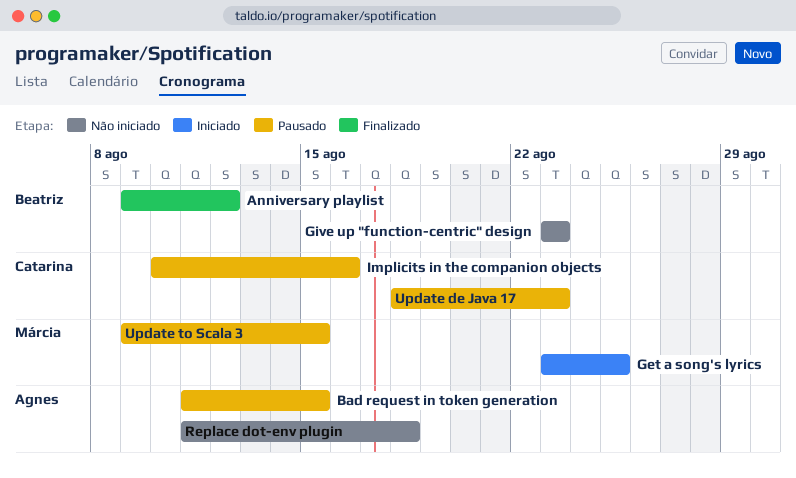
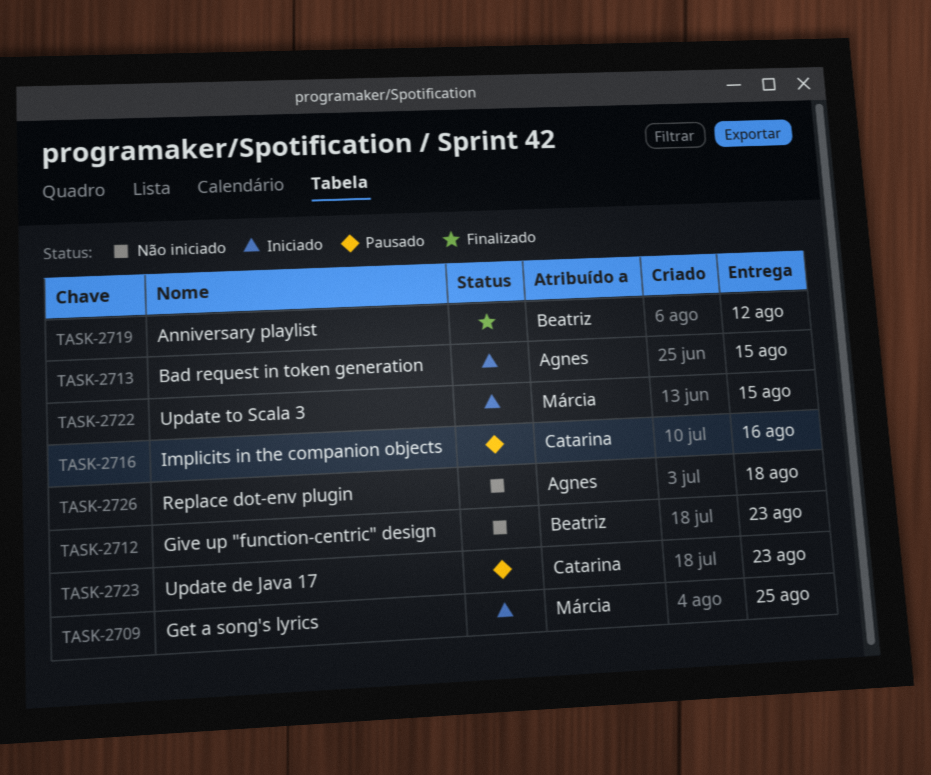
Bad request in token generation, status: Pausado -> Iniciado
Update to Scala 3, status: Pausado -> Iniciado

